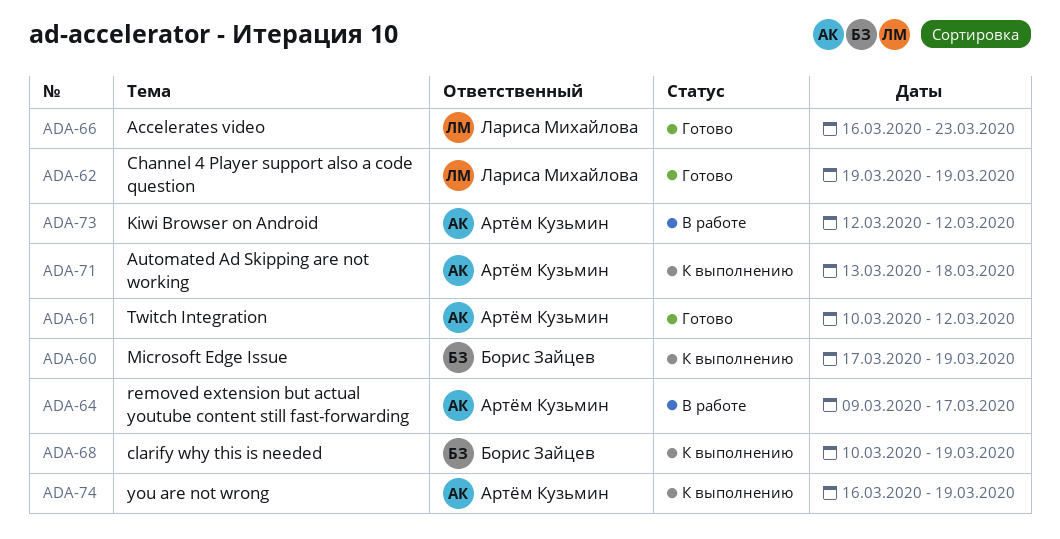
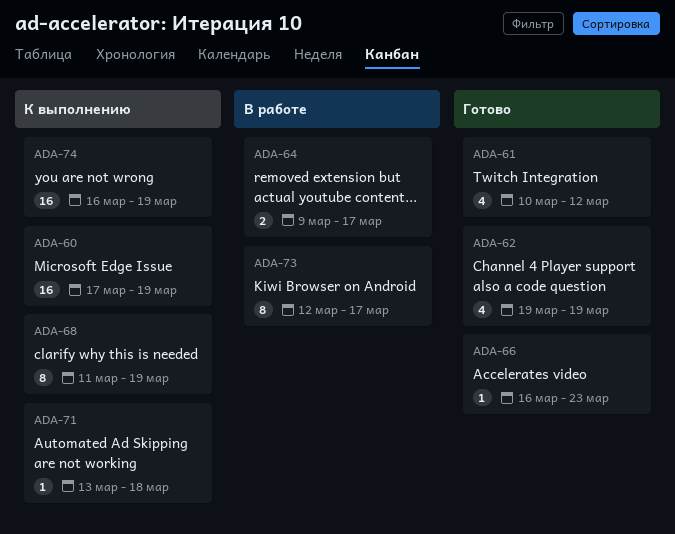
ADA-68, start: Mar 10 -> Mar 11
ADA-73, due: Mar 12 -> Mar 17

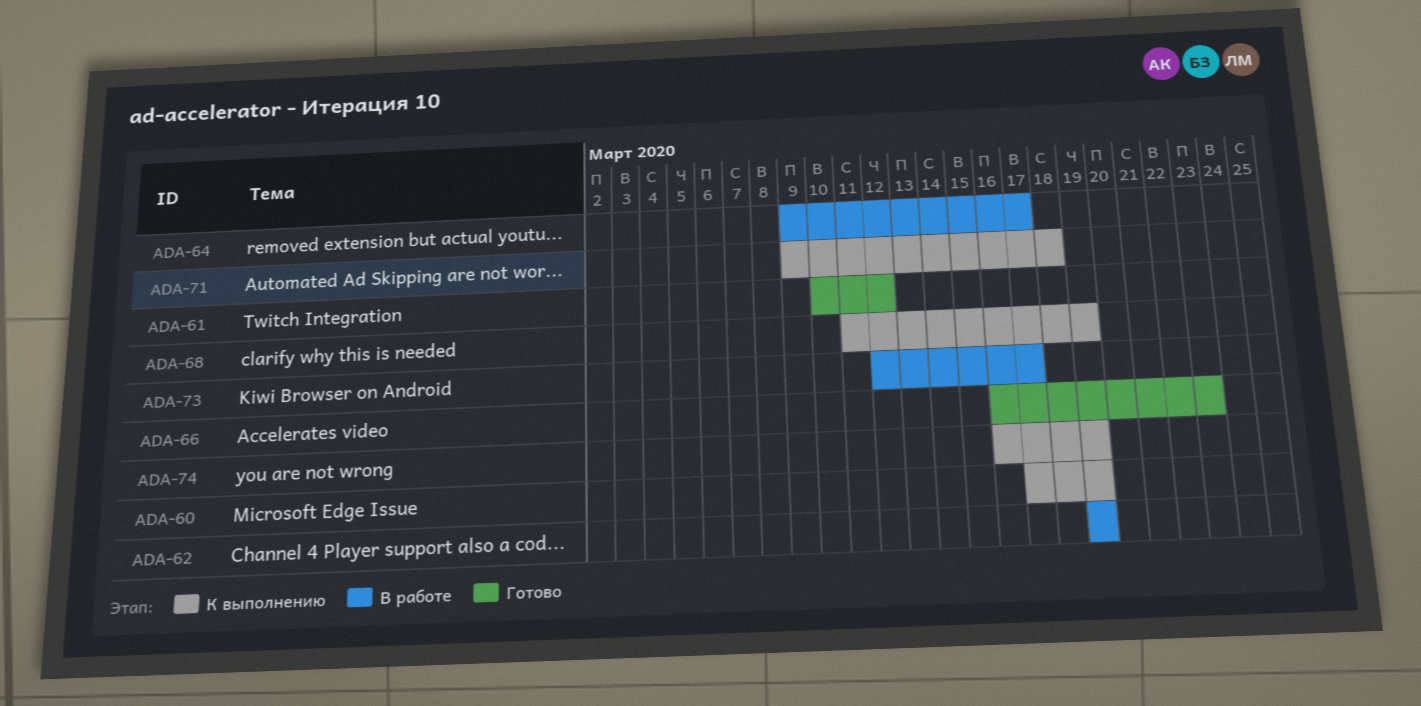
ADA-62, status: Готово -> В работе
ADA-71, start: Mar 13 -> Mar 9

